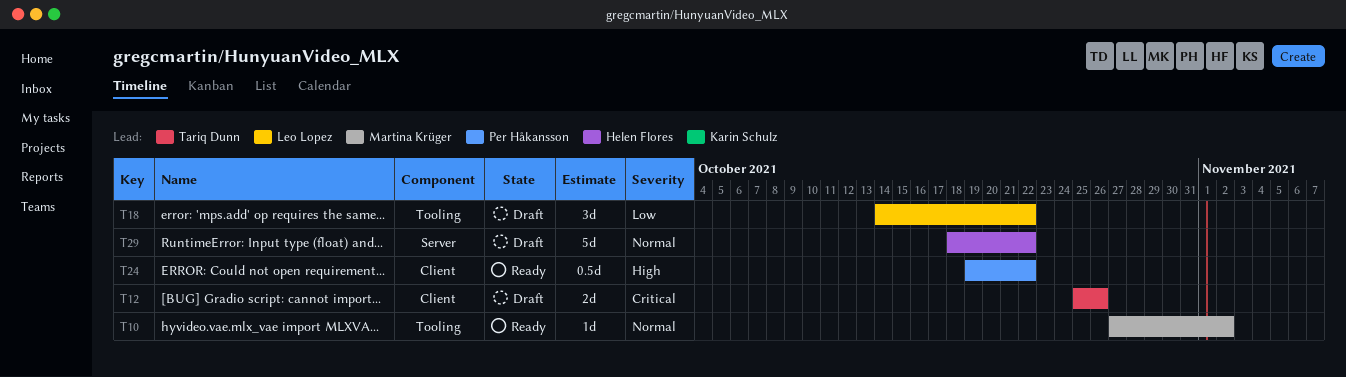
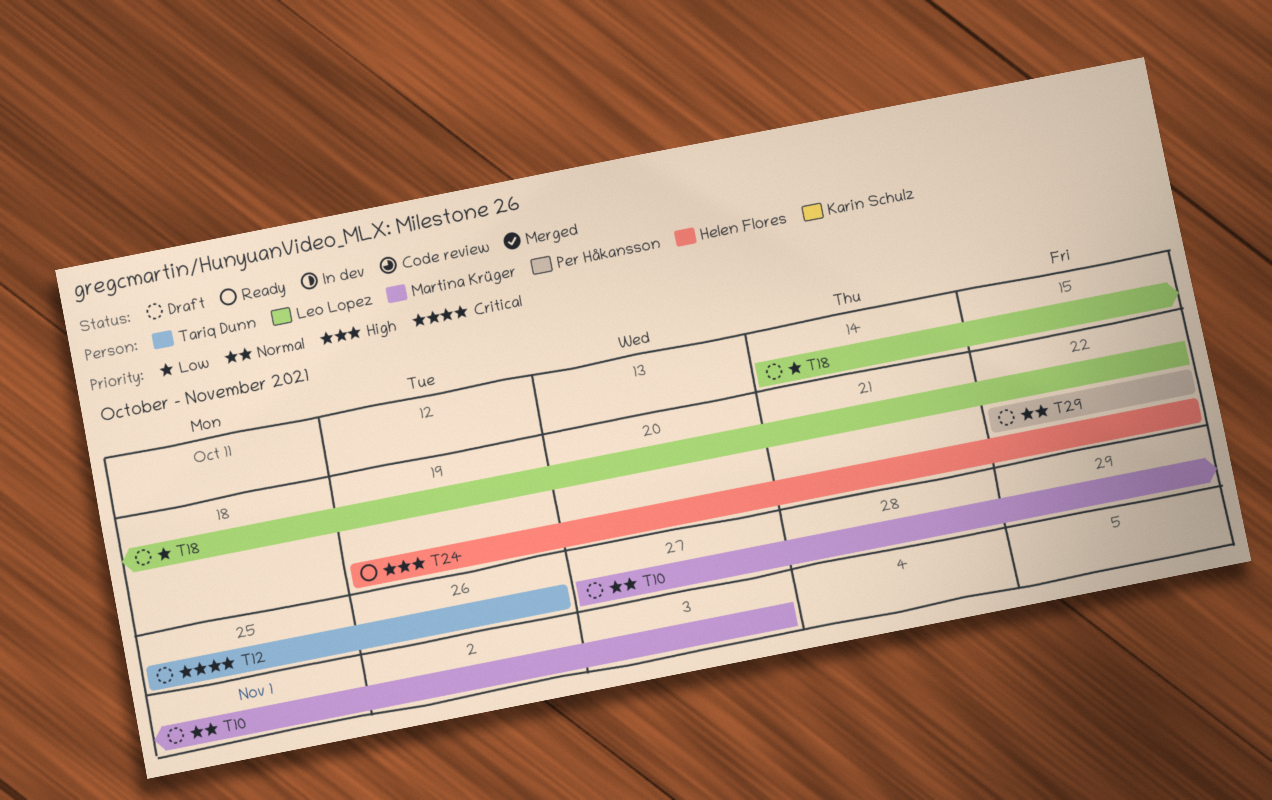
T10, status: Ready -> Draft
T10, due: Nov 2 -> Nov 3
T24, owner: Per Håkansson -> Helen Flores
T29, owner: Helen Flores -> Per Håkansson
T29, start: Oct 18 -> Oct 22

